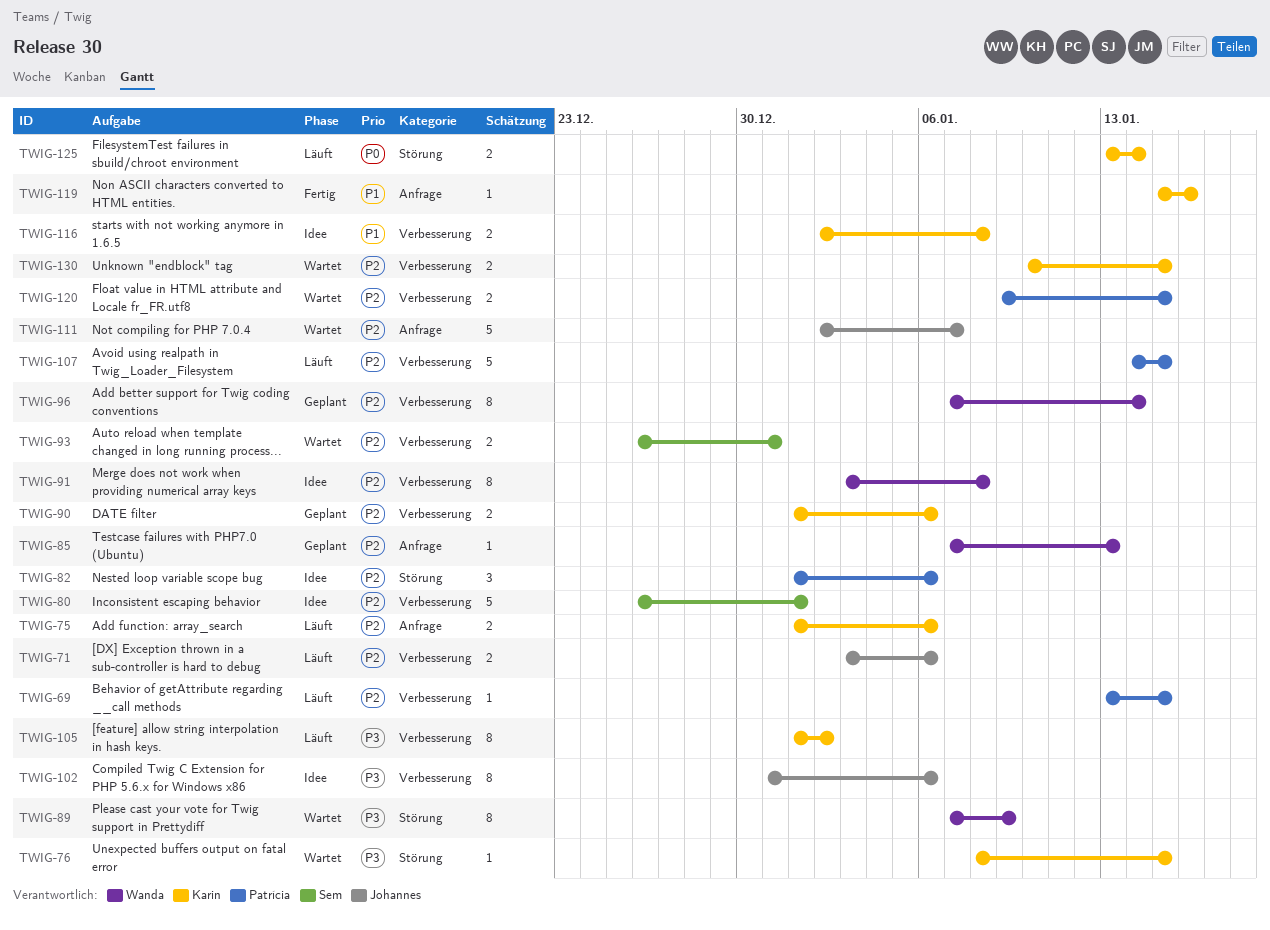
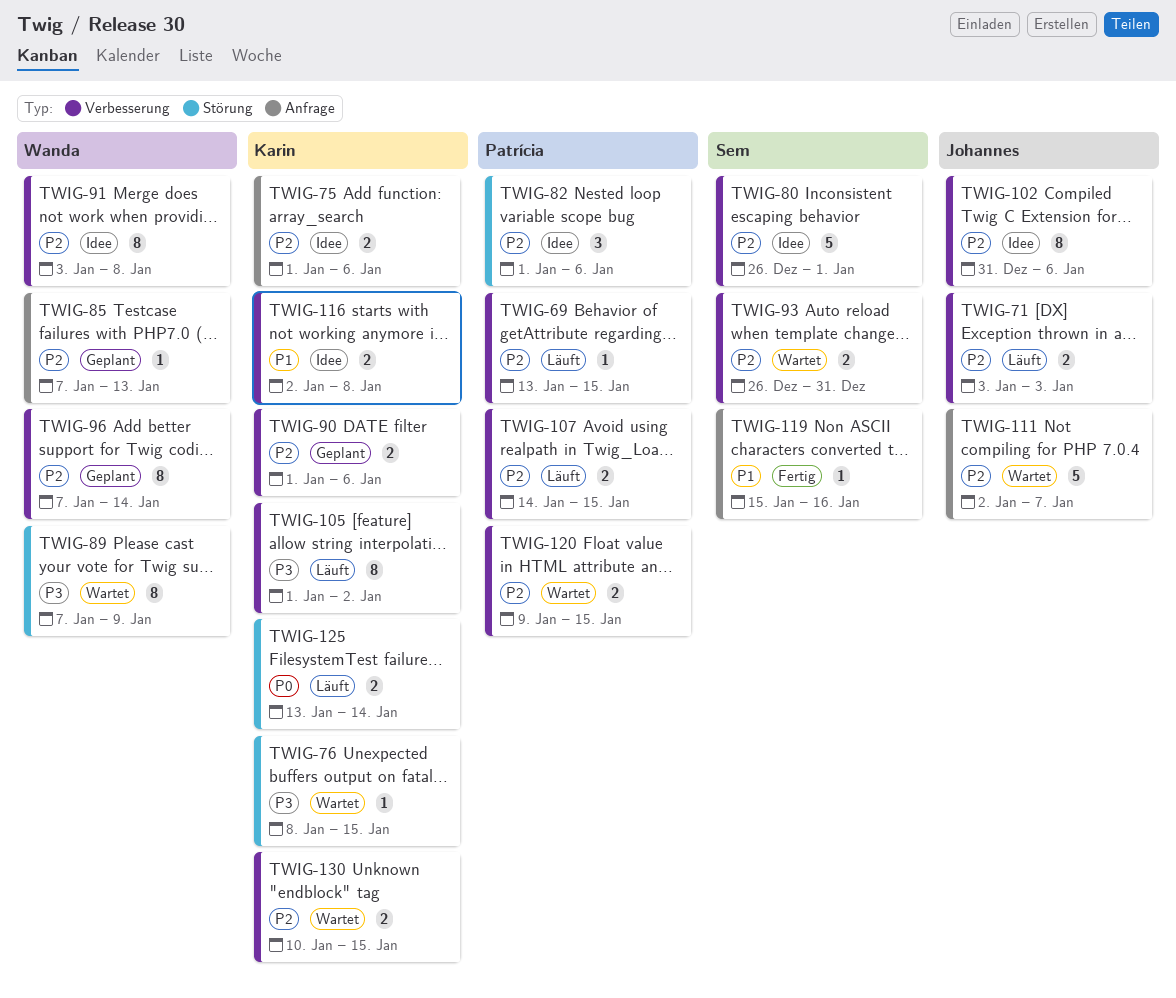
TWIG-71, due: Jan 6 -> Jan 3
TWIG-75, status: Läuft -> Idee
TWIG-102, priority: P3 -> P2
TWIG-107, estimate: 5 -> 2
TWIG-119, owner: Karin -> Sem

